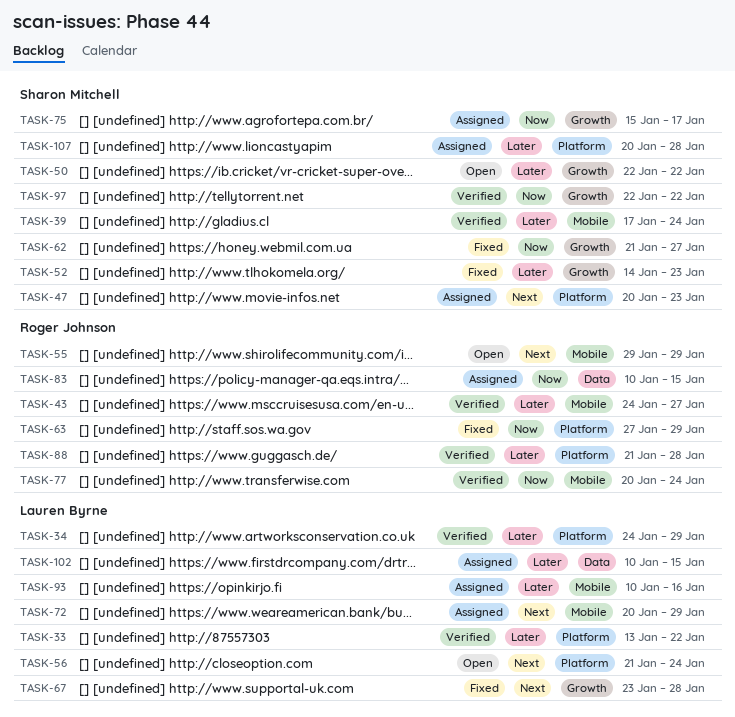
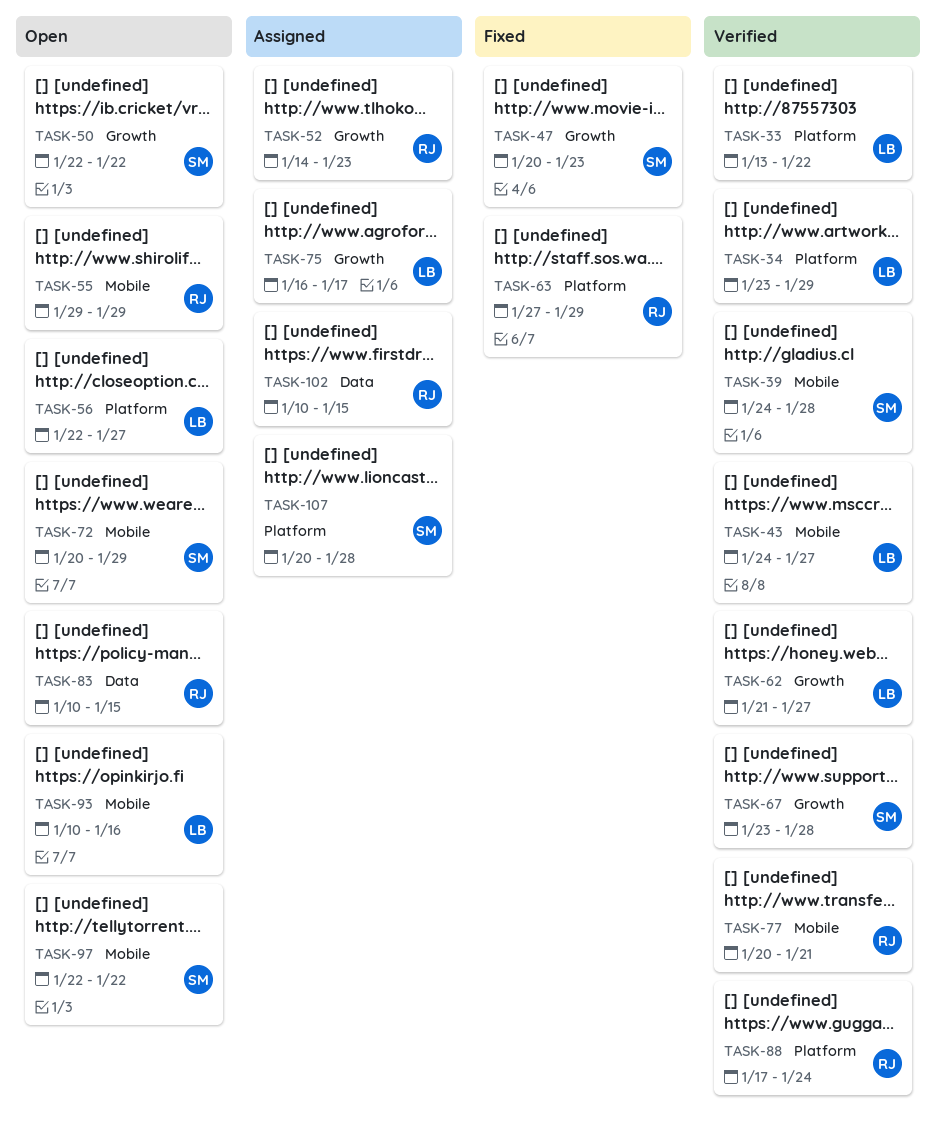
TASK-34, start: Jan 24 -> Jan 23
TASK-39, start: Jan 17 -> Jan 24
TASK-39, due: Jan 24 -> Jan 28
TASK-43, owner: Roger Johnson -> Lauren Byrne
TASK-47, status: Assigned -> Fixed
TASK-47, label: Platform -> Growth
TASK-52, status: Fixed -> Assigned
TASK-52, owner: Sharon Mitchell -> Roger Johnson
TASK-56, start: Jan 21 -> Jan 22
TASK-56, due: Jan 24 -> Jan 27
TASK-62, status: Fixed -> Verified
TASK-62, owner: Sharon Mitchell -> Lauren Byrne
TASK-67, status: Fixed -> Verified
TASK-67, owner: Lauren Byrne -> Sharon Mitchell
TASK-72, status: Assigned -> Open
TASK-72, owner: Lauren Byrne -> Sharon Mitchell
TASK-75, owner: Sharon Mitchell -> Lauren Byrne
TASK-75, start: Jan 15 -> Jan 16
TASK-77, due: Jan 24 -> Jan 21
TASK-83, status: Assigned -> Open
TASK-88, start: Jan 21 -> Jan 17
TASK-88, due: Jan 28 -> Jan 24
TASK-93, status: Assigned -> Open
TASK-97, status: Verified -> Open
TASK-97, label: Growth -> Mobile
TASK-102, owner: Lauren Byrne -> Roger Johnson

